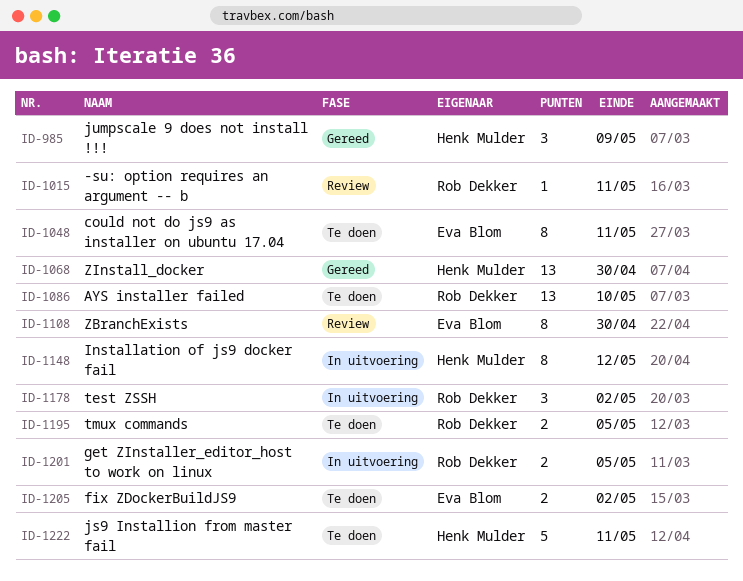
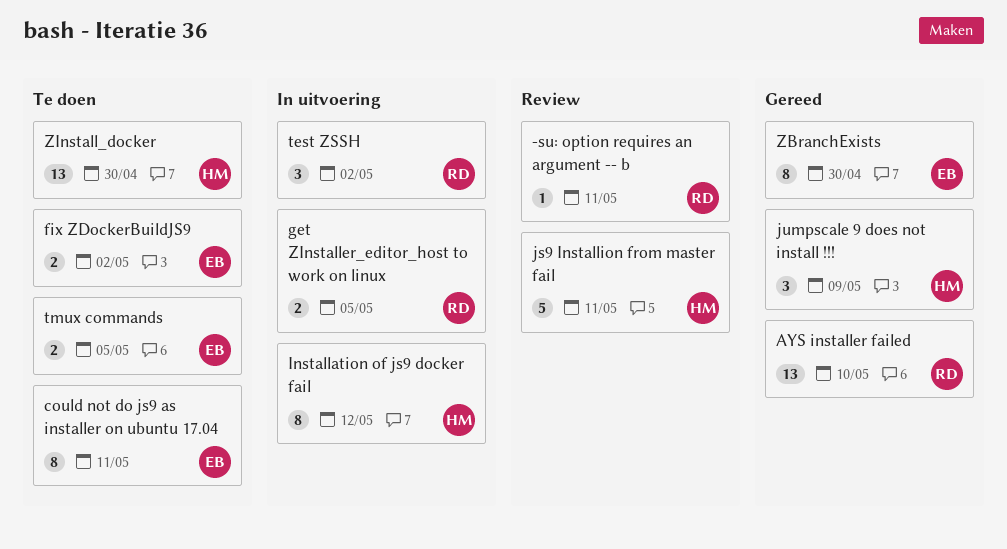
AYS installer failed, status: Te doen -> Gereed
js9 Installion from master fail, status: Te doen -> Review
tmux commands, owner: Rob Dekker -> Eva Blom
ZBranchExists, status: Review -> Gereed
ZInstall_docker, status: Gereed -> Te doen

